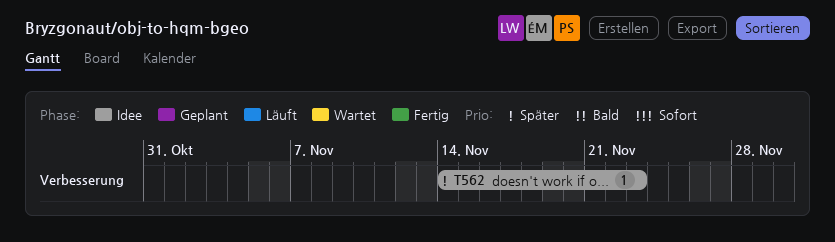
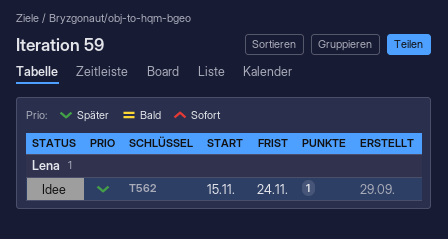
T562, start: Nov 14 -> Nov 15
T562, due: Nov 23 -> Nov 24

